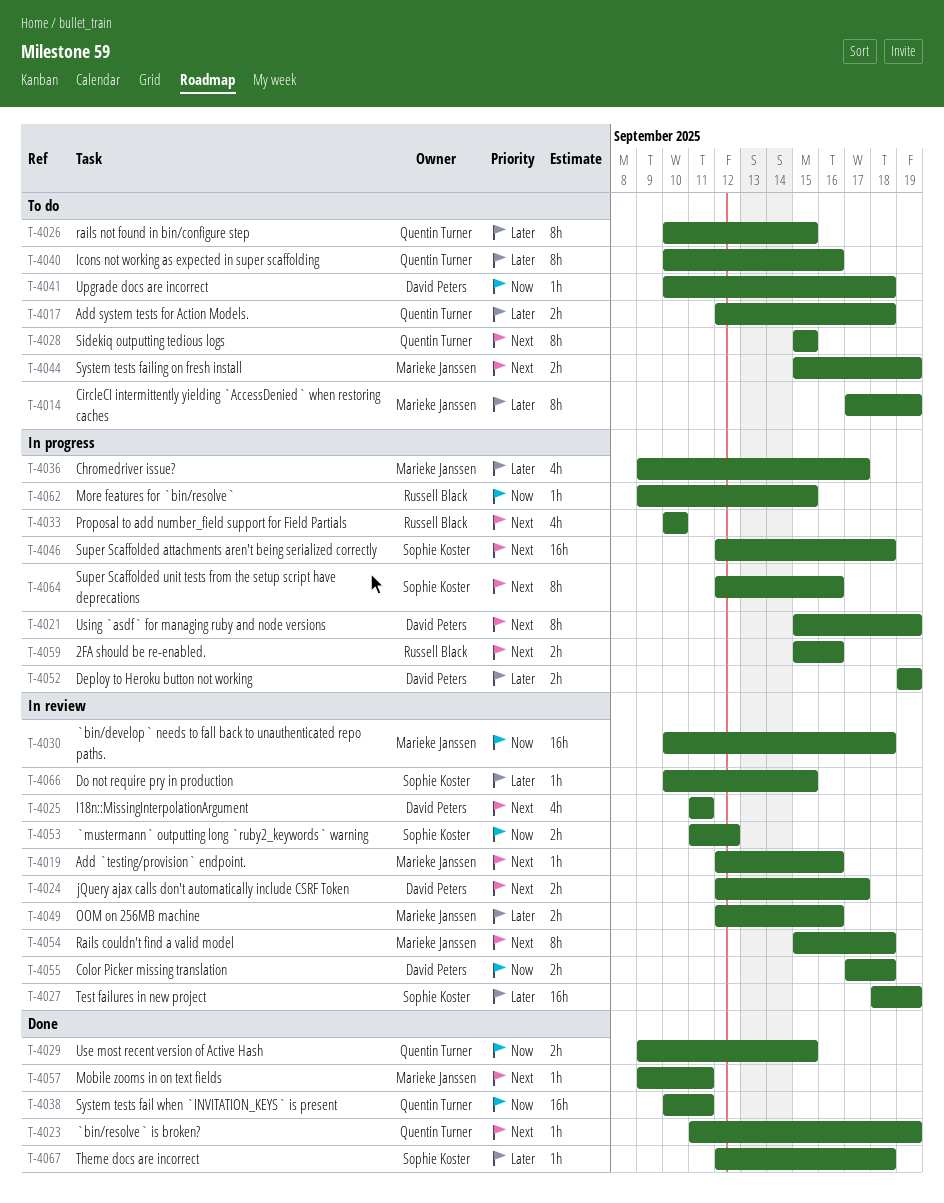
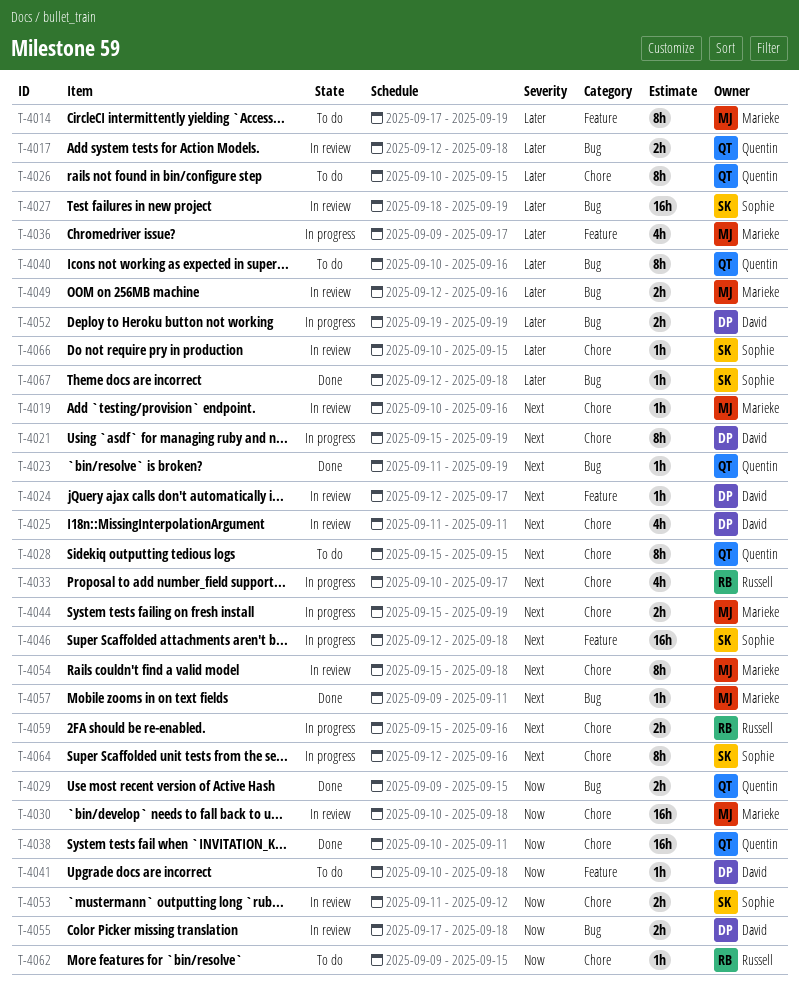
T-4017, status: To do -> In review
T-4019, start: Sep 12 -> Sep 10
T-4024, estimate: 2h -> 1h
T-4033, due: Sep 10 -> Sep 17
T-4044, status: To do -> In progress
T-4062, status: In progress -> To do

